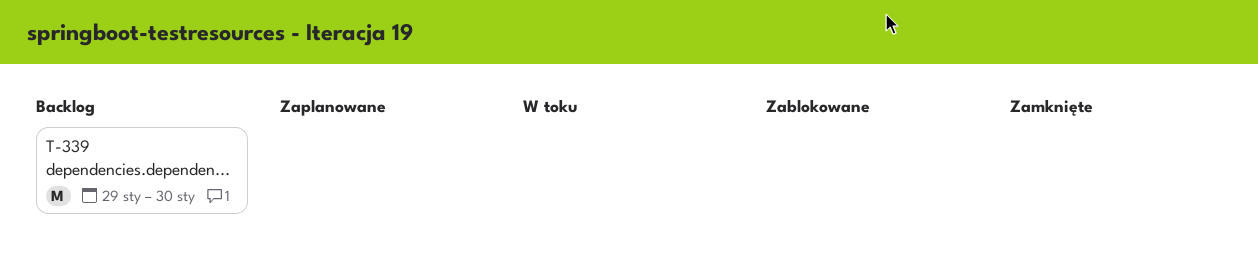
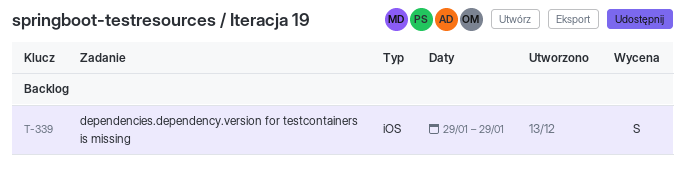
T-339, estimate: M -> S
T-339, due: Jan 30 -> Jan 29

